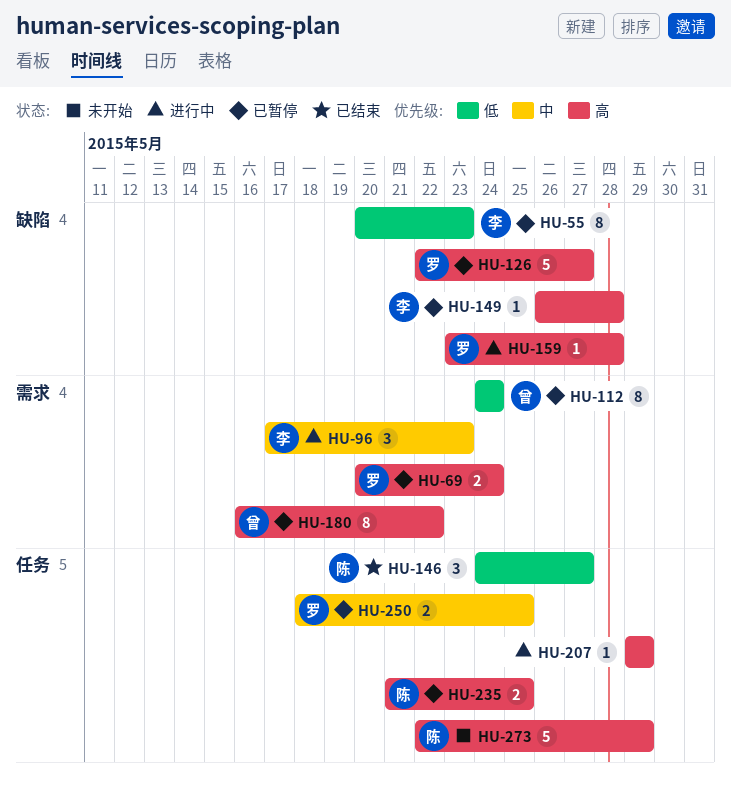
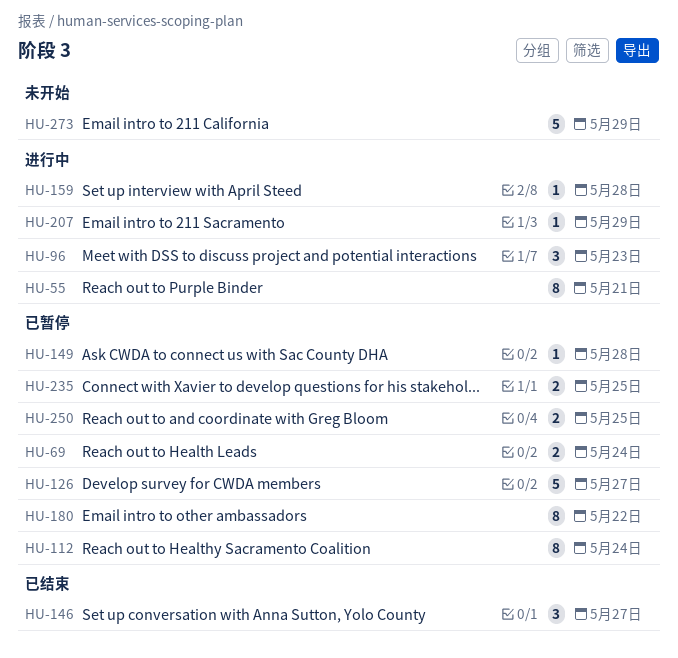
HU-55, status: 已暂停 -> 进行中
HU-55, due: May 23 -> May 21

